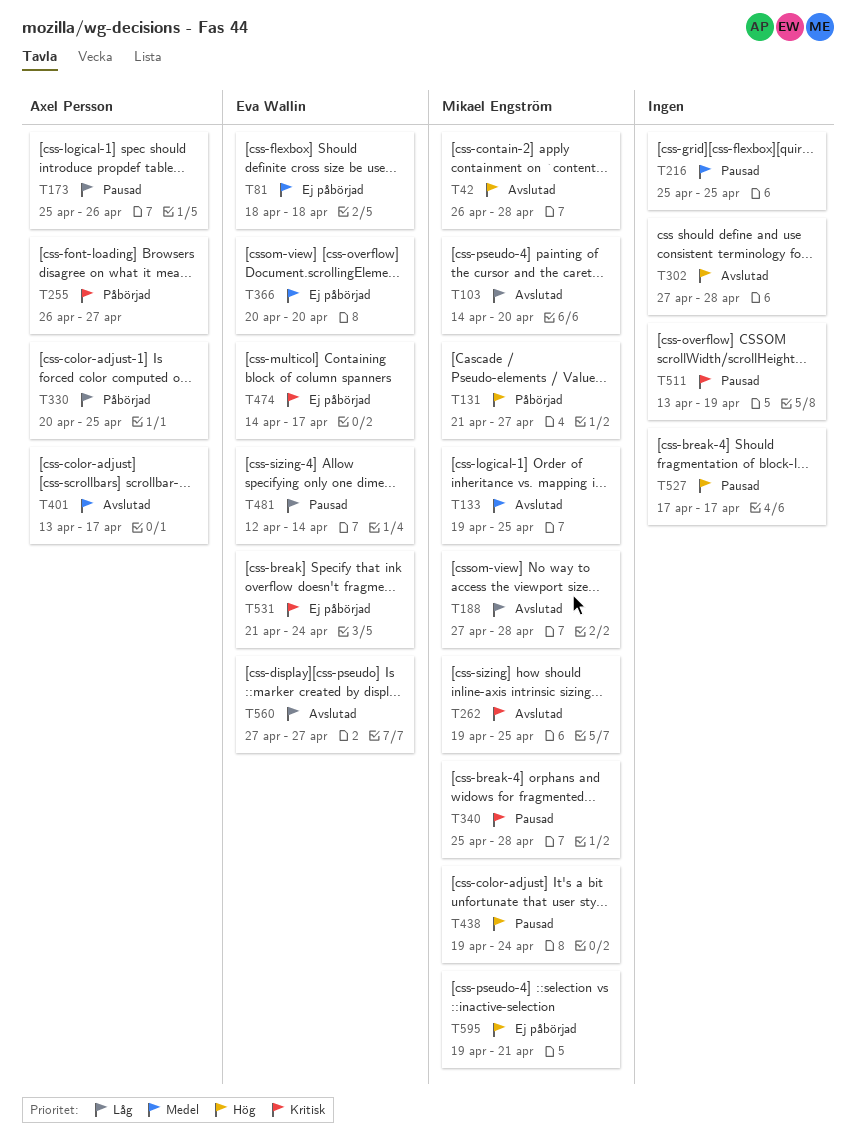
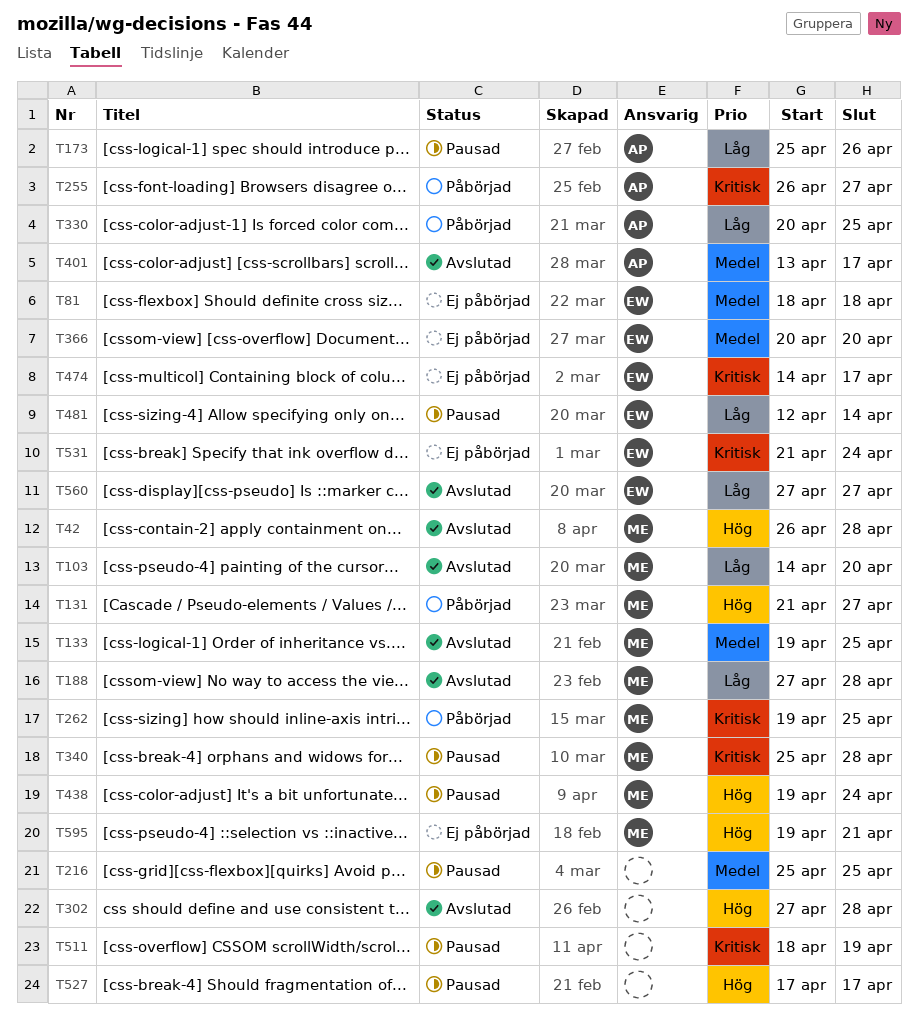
T262, status: Avslutad -> Påbörjad
T511, start: Apr 13 -> Apr 18

